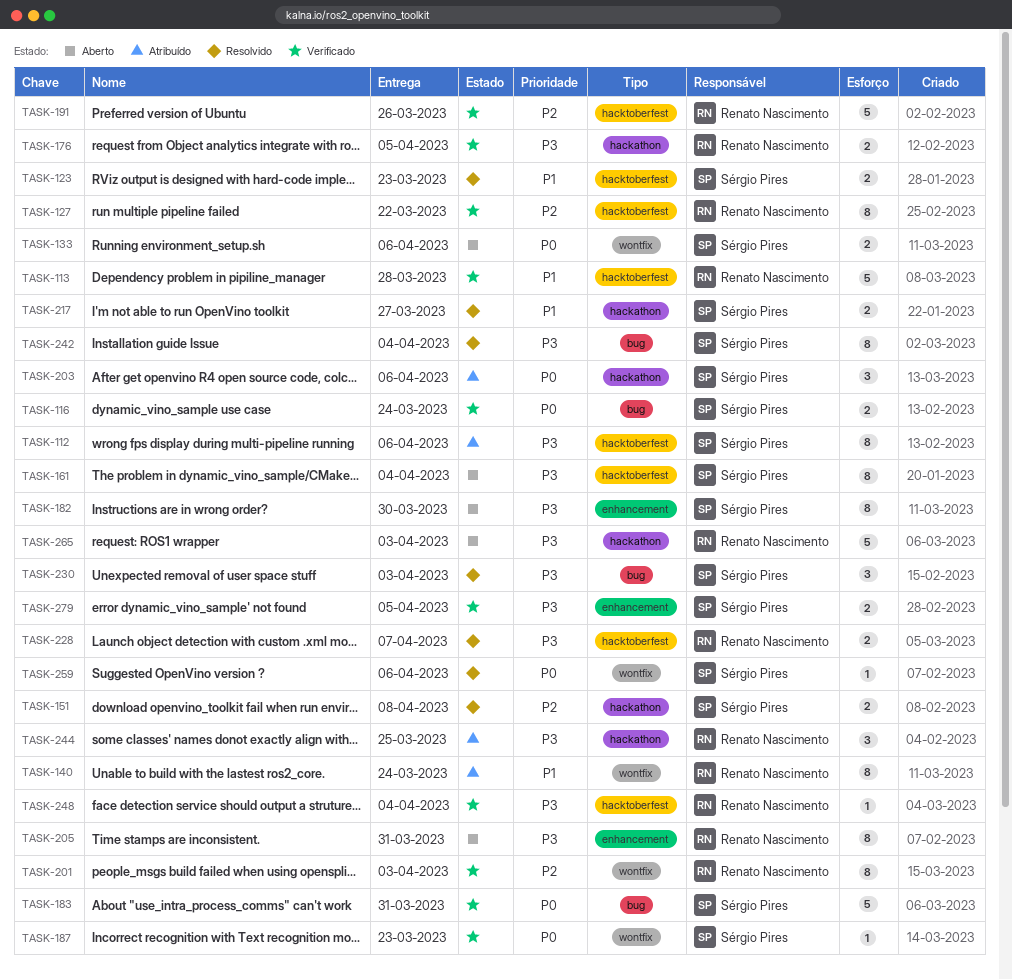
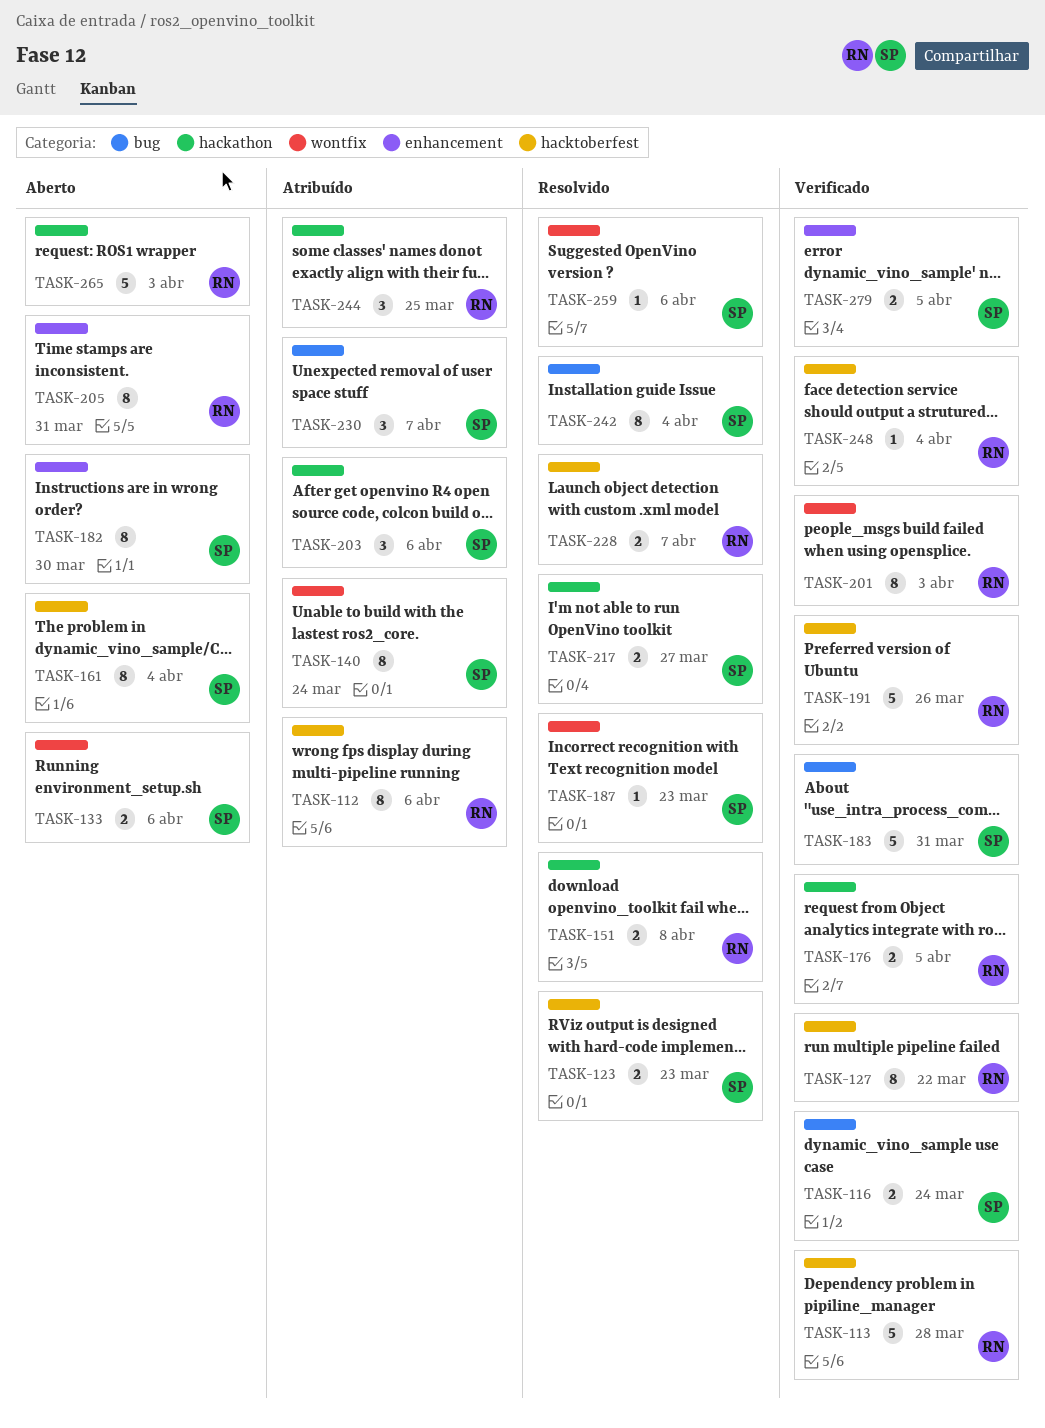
TASK-112, owner: Sérgio Pires -> Renato Nascimento
TASK-140, owner: Renato Nascimento -> Sérgio Pires
TASK-151, owner: Sérgio Pires -> Renato Nascimento
TASK-187, status: Verificado -> Resolvido
TASK-230, status: Resolvido -> Atribuído
TASK-230, due: Apr 3 -> Apr 7

